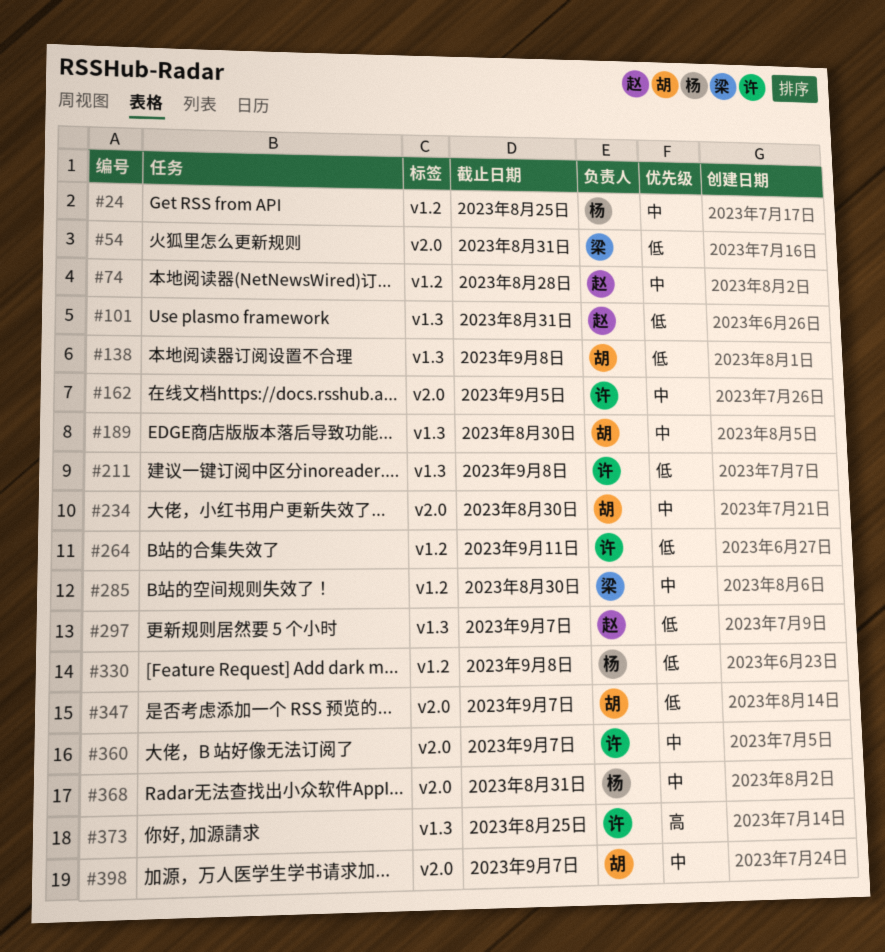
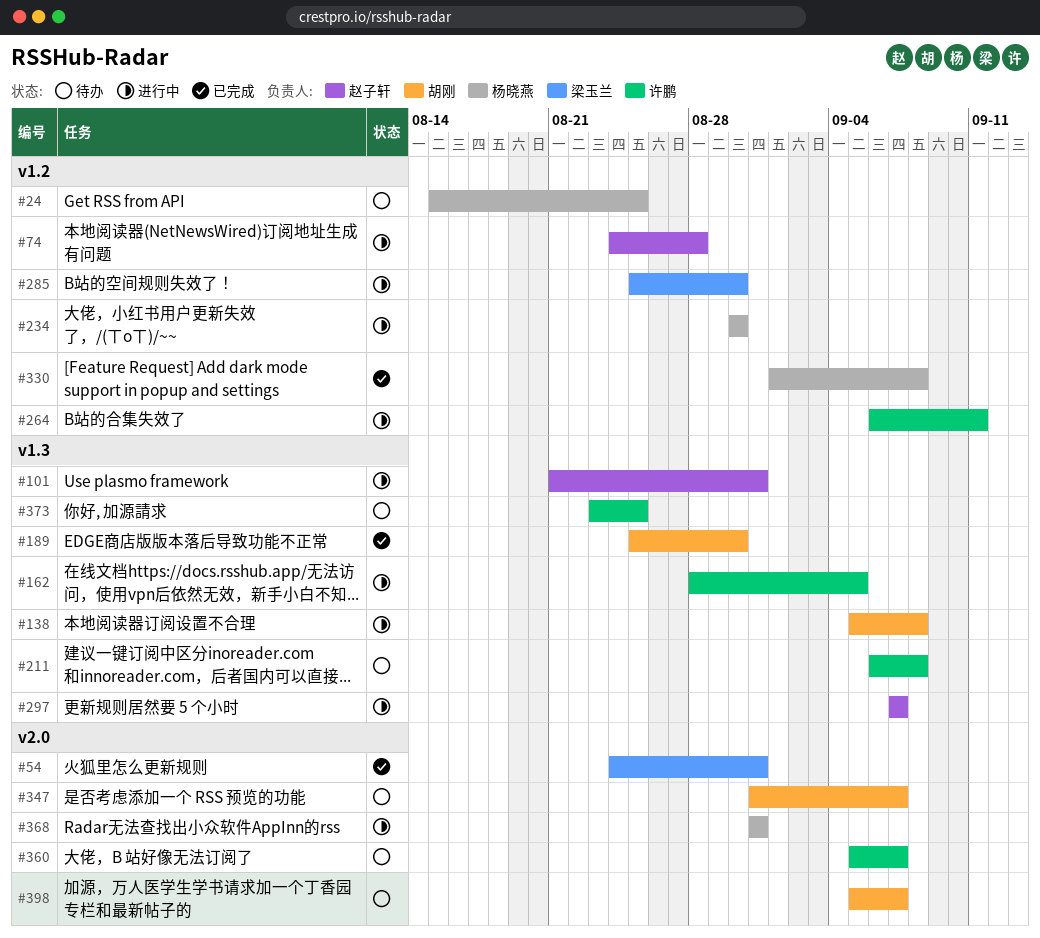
#162, label: v2.0 -> v1.3
#234, owner: 胡刚 -> 杨晓燕
#234, label: v2.0 -> v1.2

